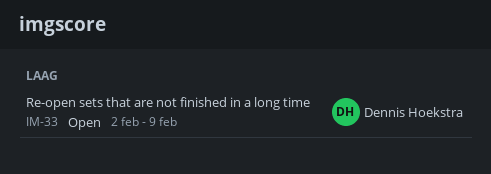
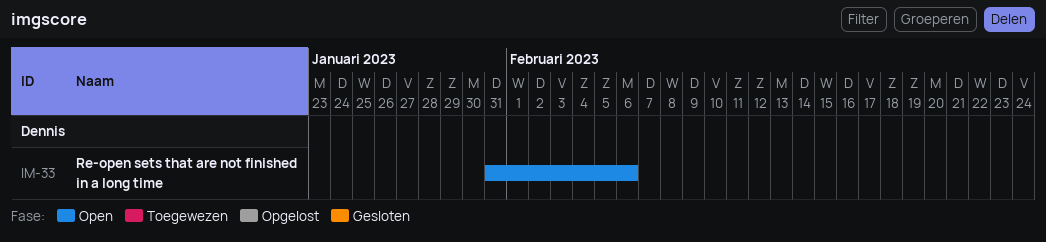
IM-33, start: Feb 2 -> Jan 31
IM-33, due: Feb 9 -> Feb 6

